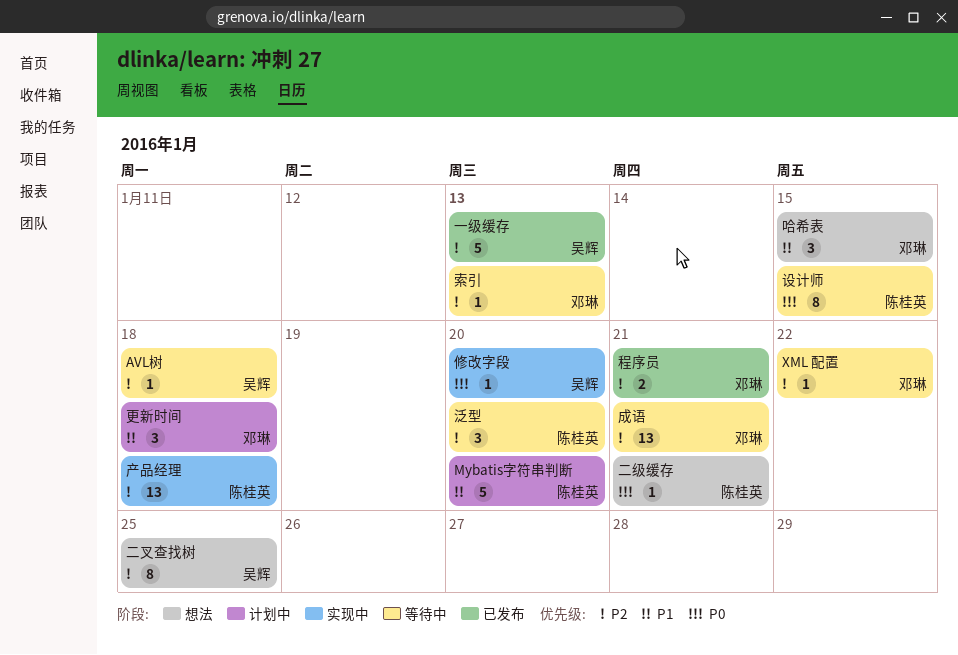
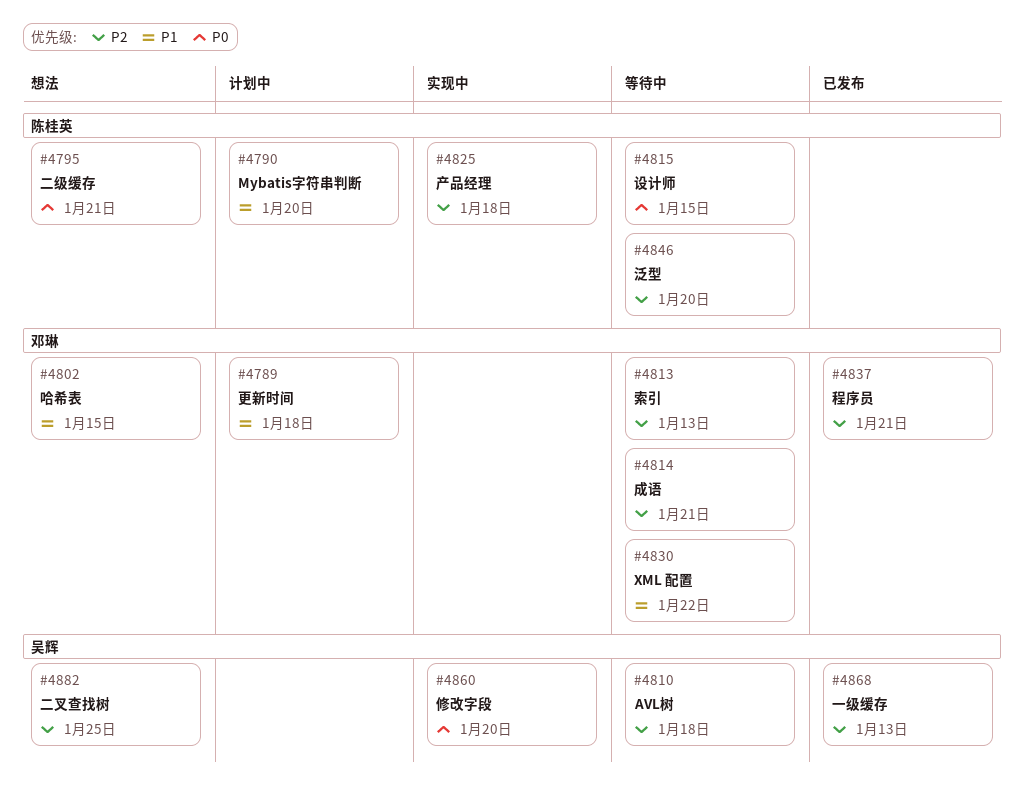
XML 配置, priority: P2 -> P1

